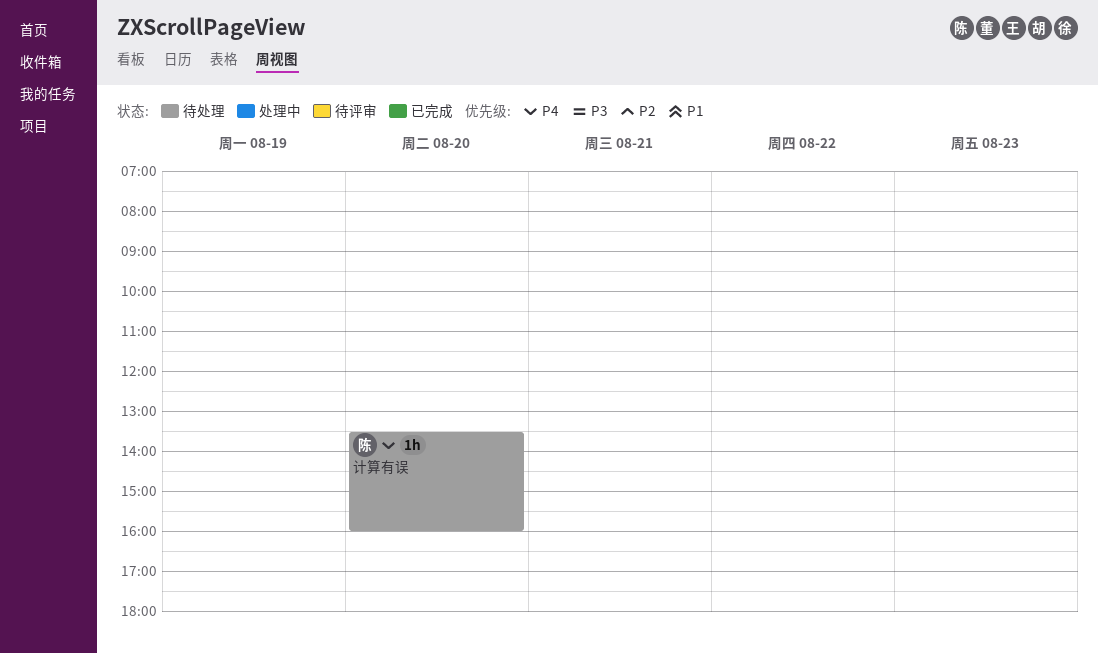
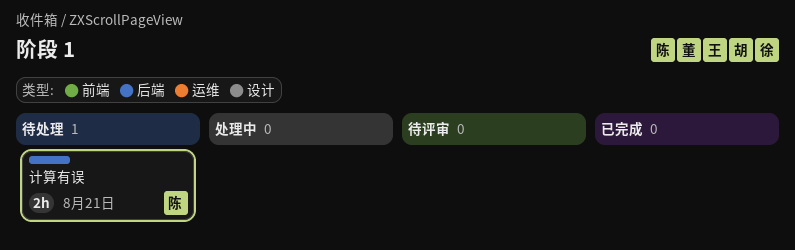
计算有误, estimate: 1h -> 2h
计算有误, day: Aug 20 -> Aug 21

